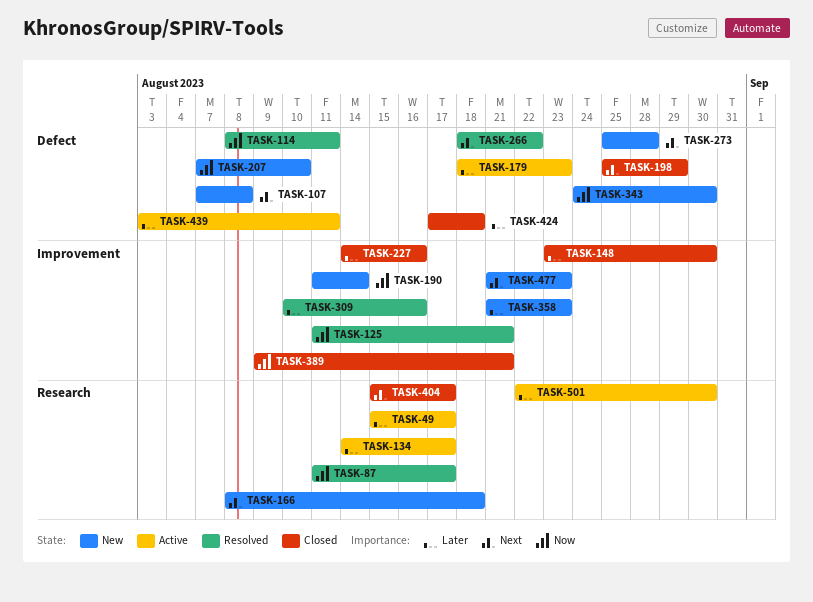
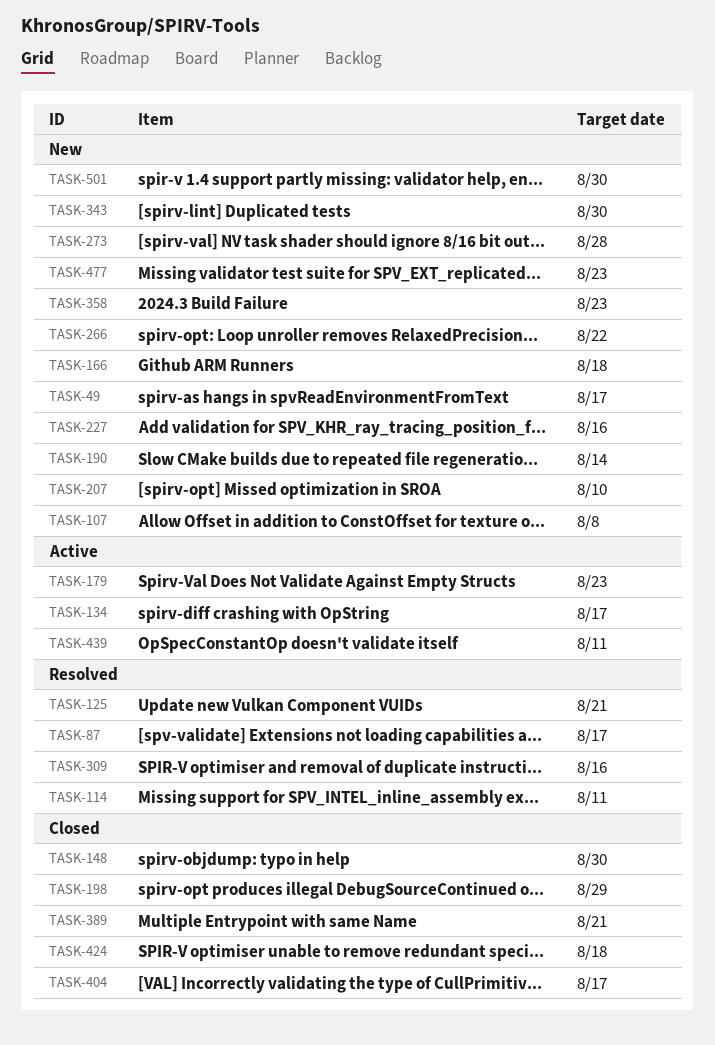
TASK-49, status: Active -> New
TASK-227, status: Closed -> New
TASK-266, status: Resolved -> New
TASK-501, status: Active -> New

